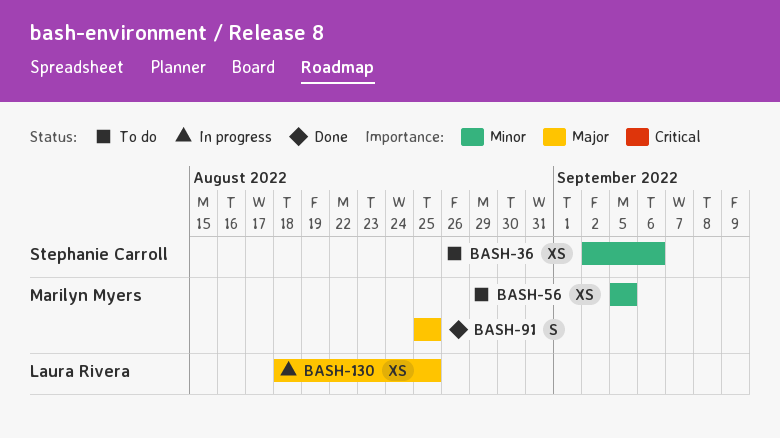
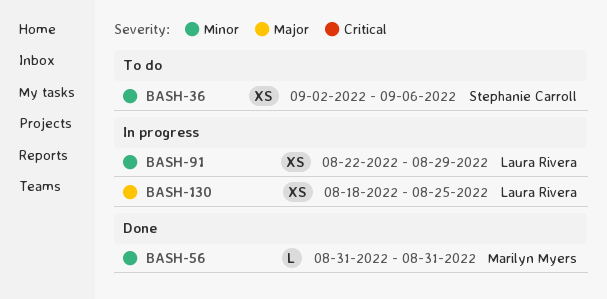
BASH-56, status: To do -> Done
BASH-56, estimate: XS -> L
BASH-56, start: Sep 5 -> Aug 31
BASH-56, due: Sep 5 -> Aug 31
BASH-91, status: Done -> In progress
BASH-91, owner: Marilyn Myers -> Laura Rivera
BASH-91, priority: Major -> Minor
BASH-91, estimate: S -> XS
BASH-91, start: Aug 25 -> Aug 22
BASH-91, due: Aug 25 -> Aug 29

